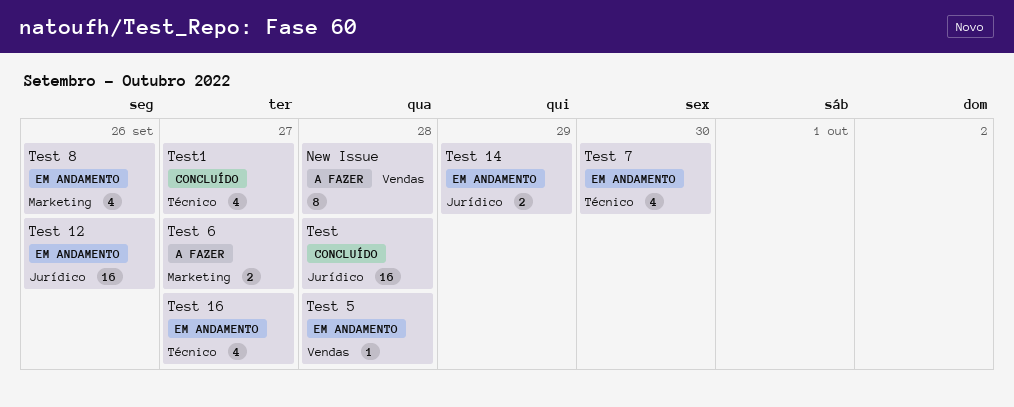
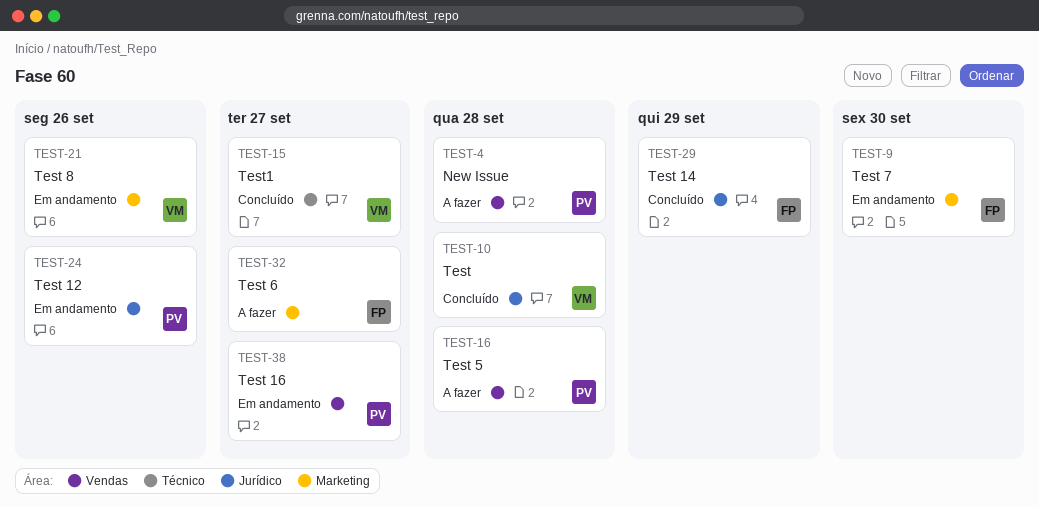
Test 14, status: Em andamento -> Concluído
Test 16, label: Técnico -> Vendas
Test 5, status: Em andamento -> A fazer
Test 7, label: Técnico -> Marketing

